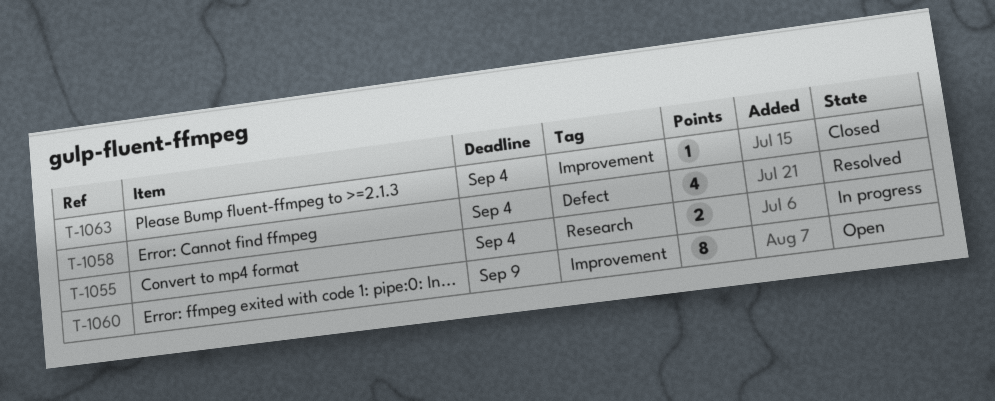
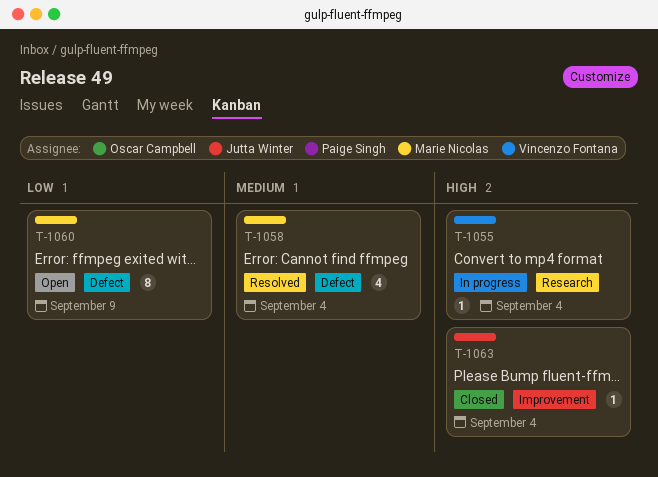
T-1055, estimate: 2 -> 1
T-1060, label: Improvement -> Defect

